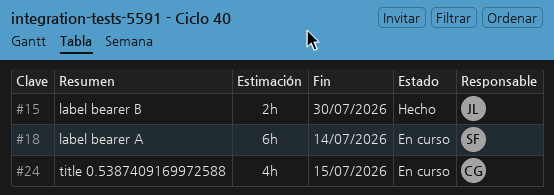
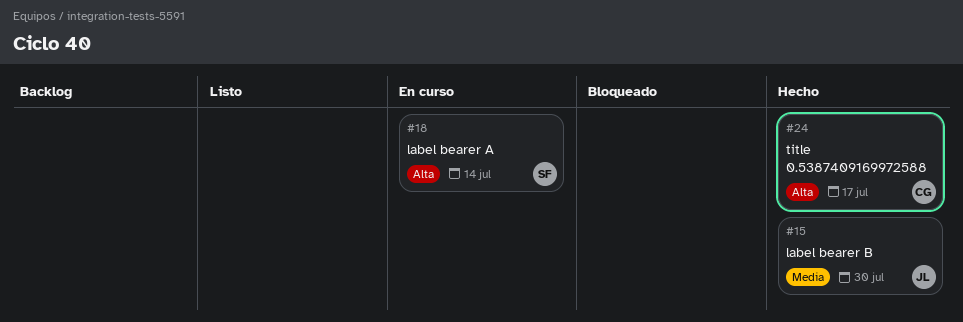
#24, status: En curso -> Hecho
#24, due: Jul 15 -> Jul 17

